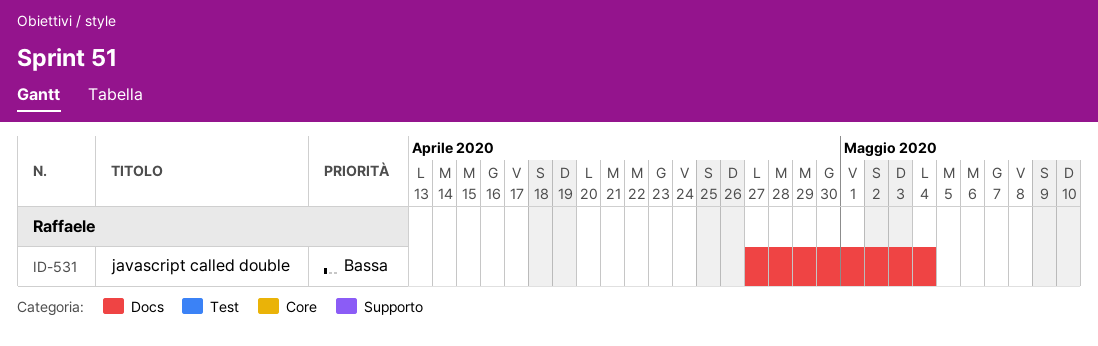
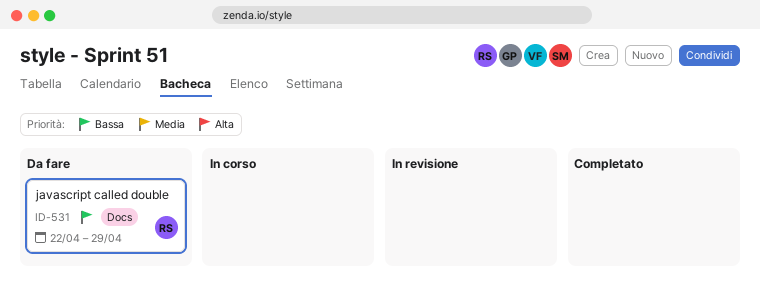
ID-531, start: Apr 27 -> Apr 22
ID-531, due: May 4 -> Apr 29

